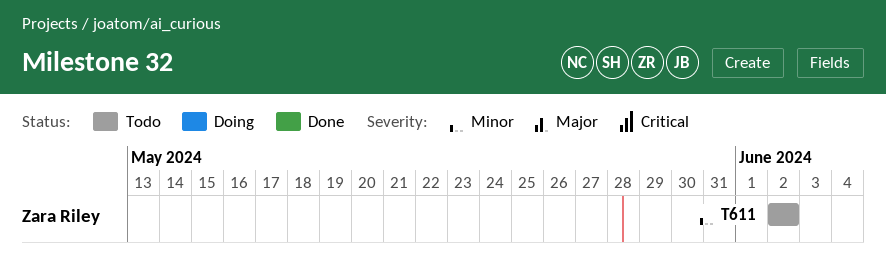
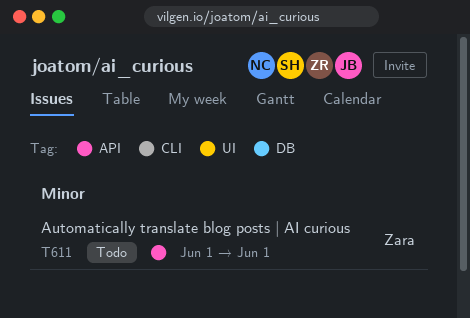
T611, start: Jun 2 -> Jun 1
T611, due: Jun 2 -> Jun 1

